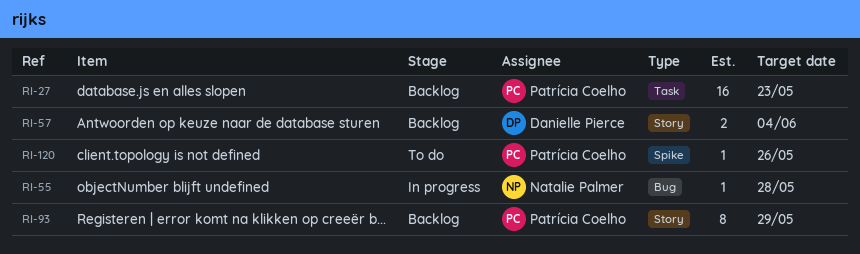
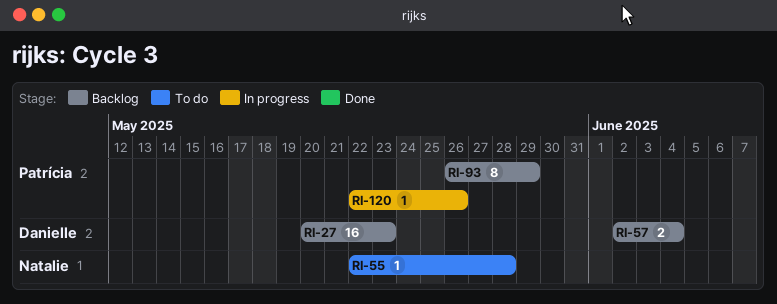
RI-27, owner: Patrícia Coelho -> Danielle Pierce
RI-55, status: In progress -> To do
RI-120, status: To do -> In progress

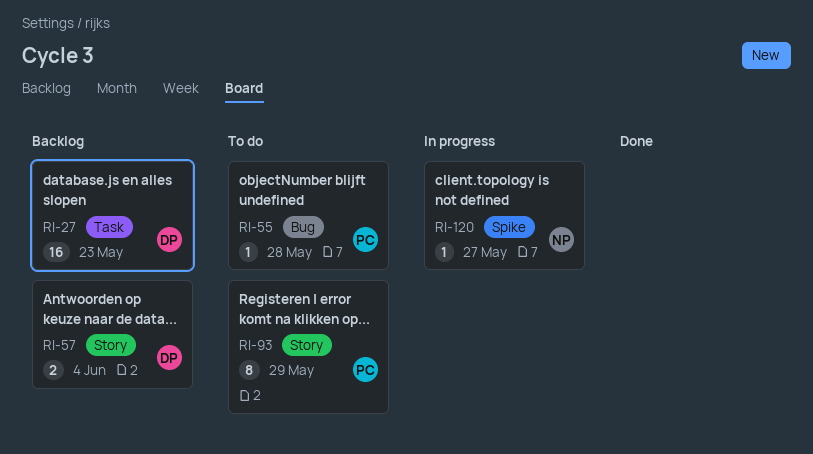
RI-55, owner: Natalie -> Patrícia
RI-93, status: Backlog -> To do
RI-120, owner: Patrícia -> Natalie
RI-120, due: May 26 -> May 27

